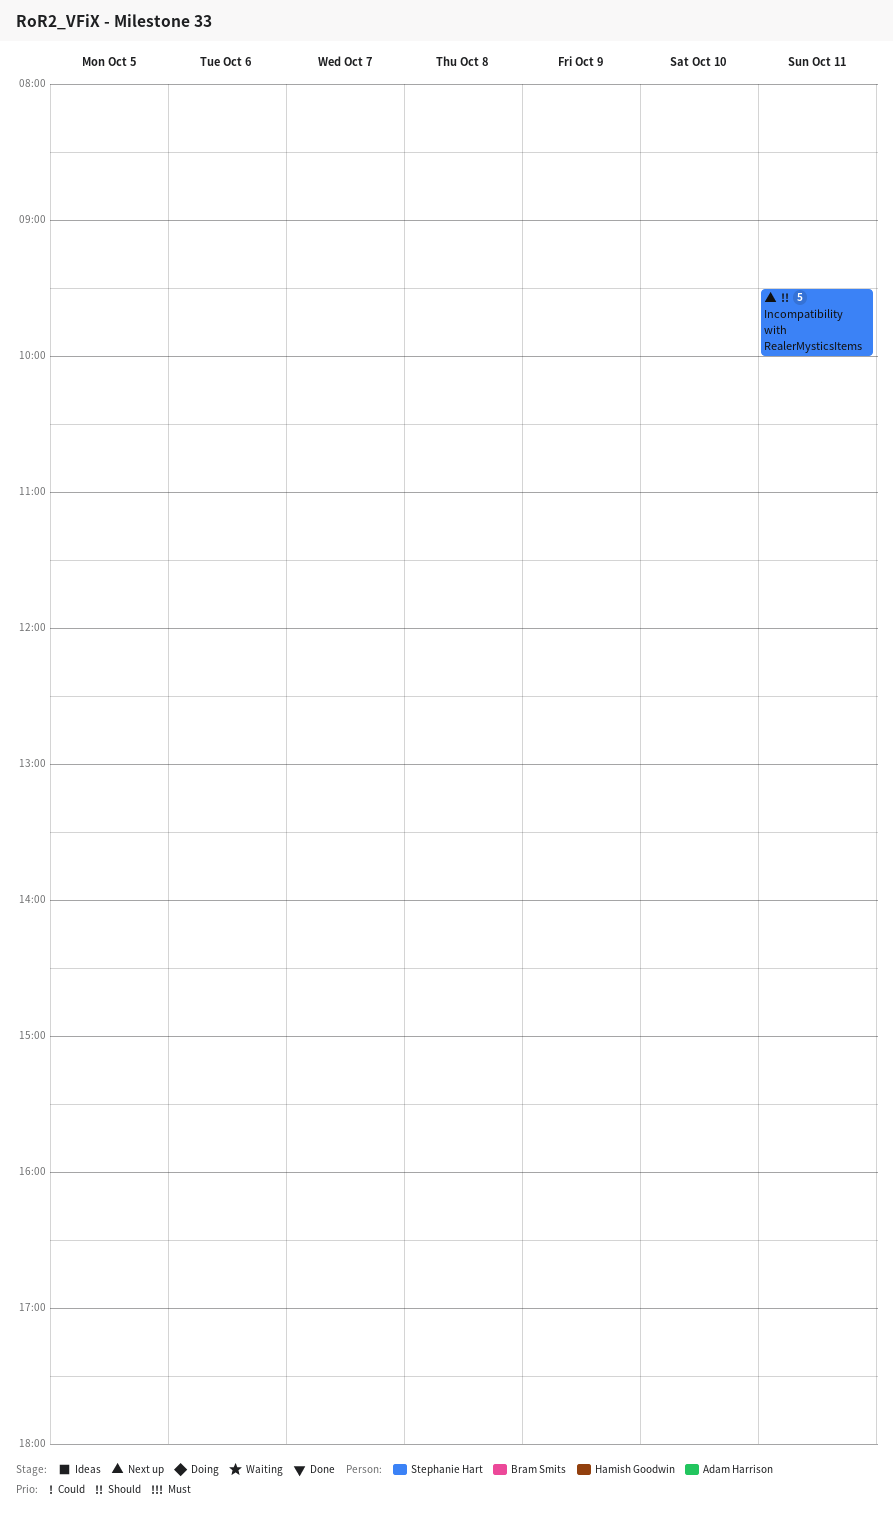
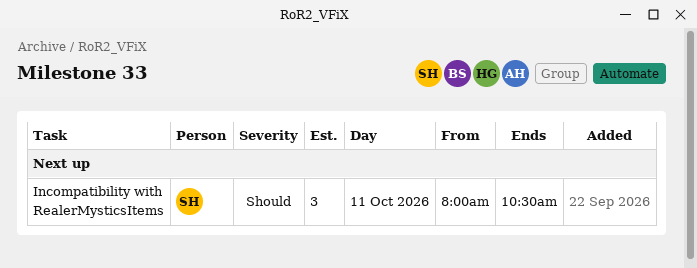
Incompatibility with RealerMysticsItems, estimate: 5 -> 3
Incompatibility with RealerMysticsItems, begins: 09:30 -> 08:00
Incompatibility with RealerMysticsItems, ends: 10:00 -> 10:30

